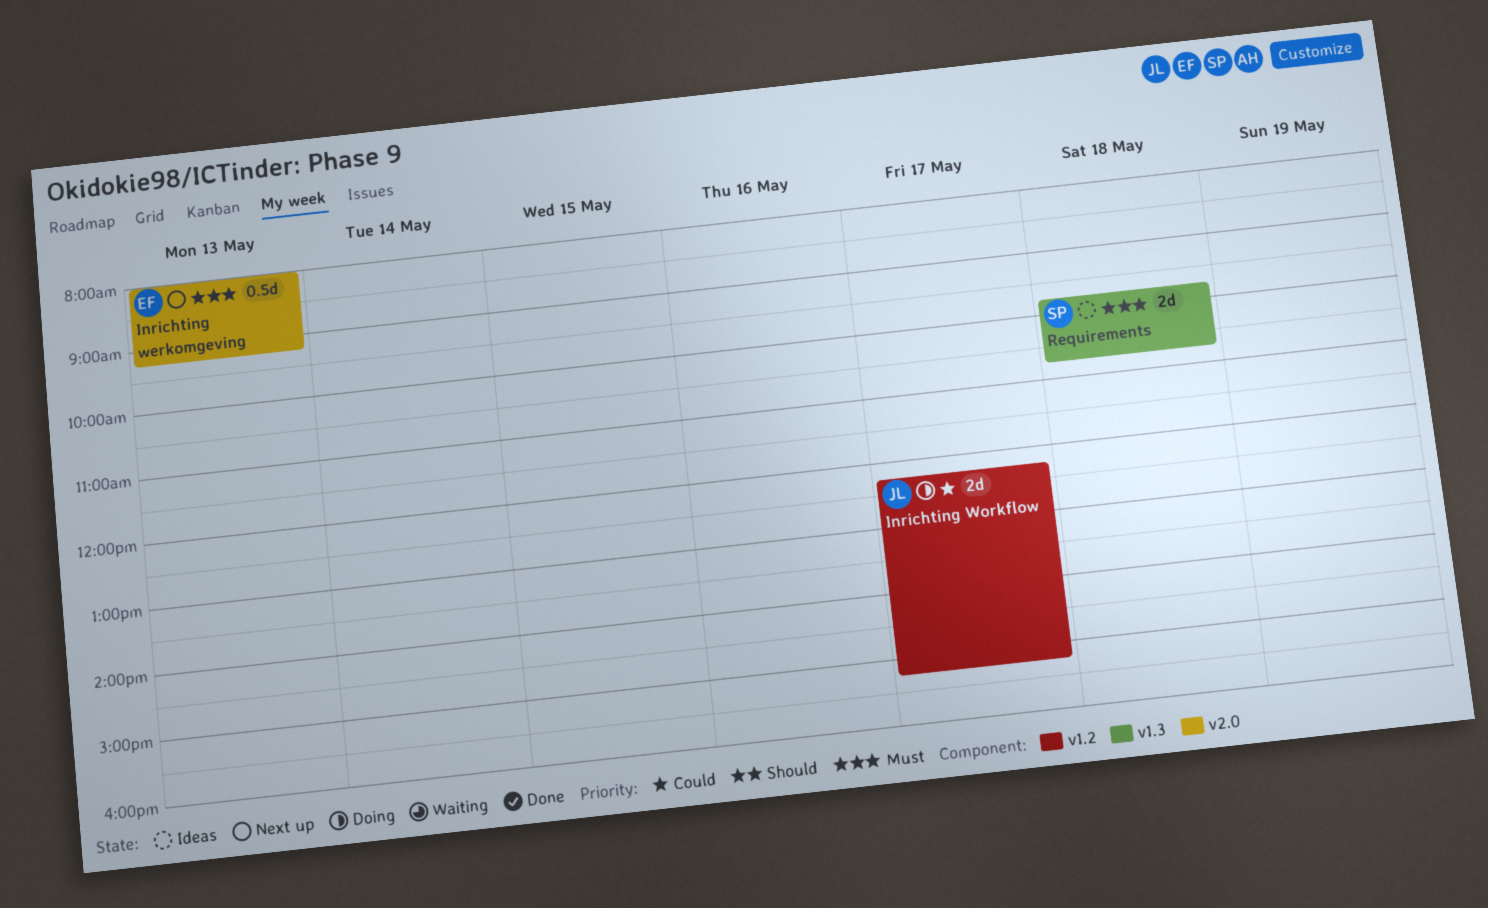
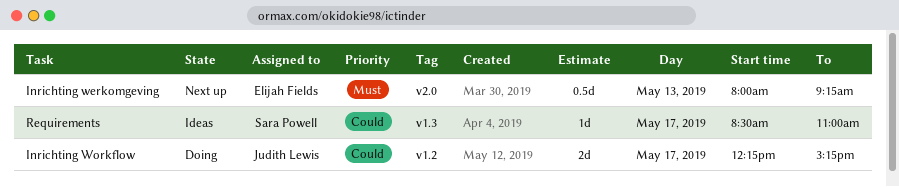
Requirements, priority: Must -> Could
Requirements, estimate: 2d -> 1d
Requirements, day: May 18 -> May 17
Requirements, begins: 09:45 -> 08:30
Requirements, ends: 10:45 -> 11:00

